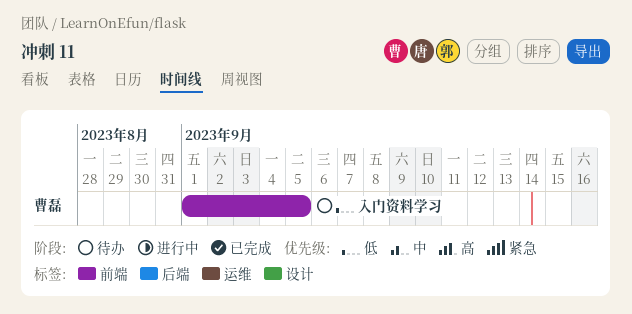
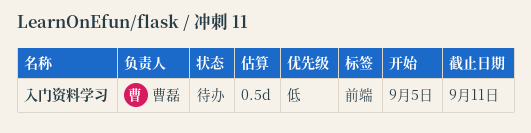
入门资料学习, start: Sep 1 -> Sep 5
入门资料学习, due: Sep 5 -> Sep 11

